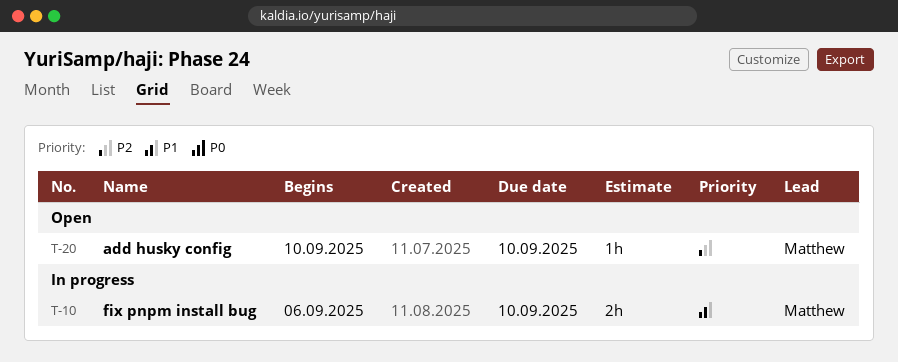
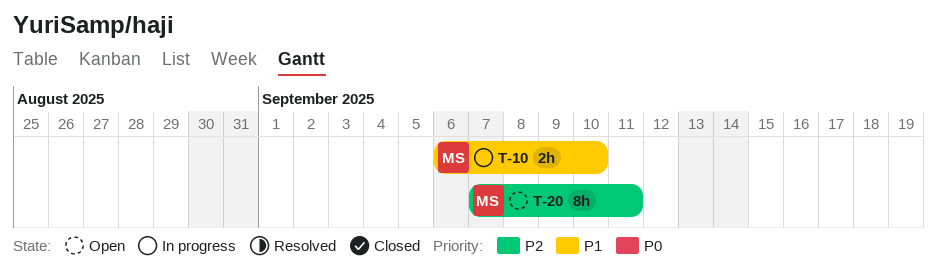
T-20, estimate: 1h -> 8h
T-20, start: Sep 10 -> Sep 7
T-20, due: Sep 10 -> Sep 11

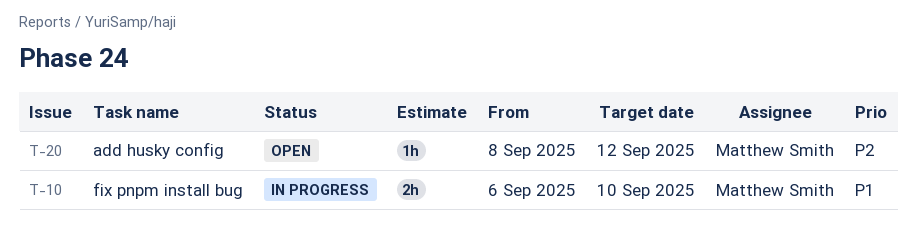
T-20, estimate: 8h -> 1h
T-20, start: Sep 7 -> Sep 8
T-20, due: Sep 11 -> Sep 12

